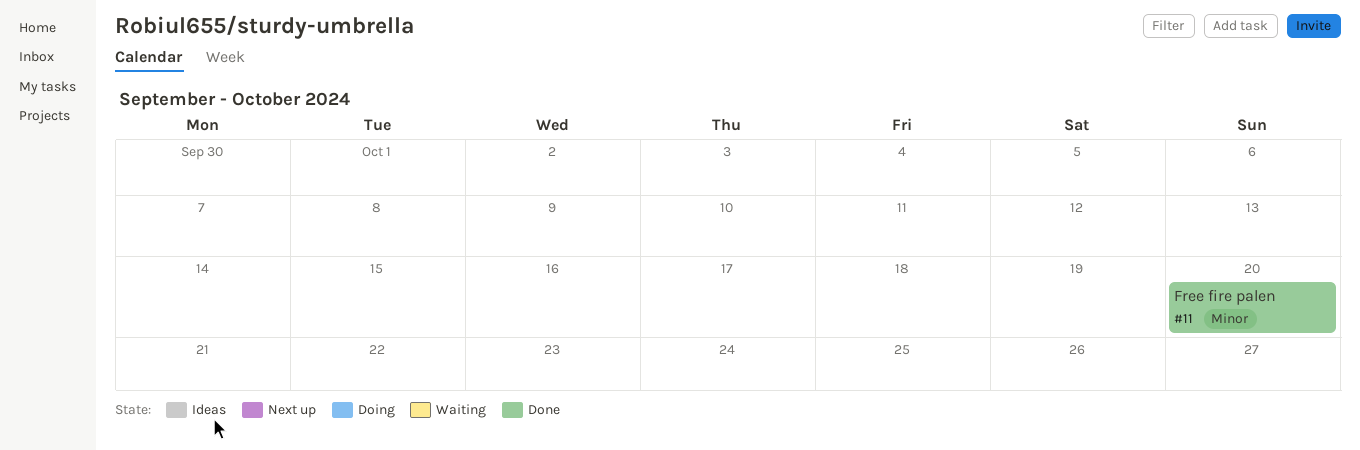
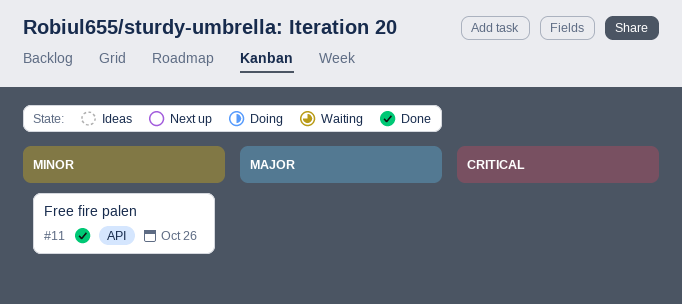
#11, due: Oct 20 -> Oct 26

